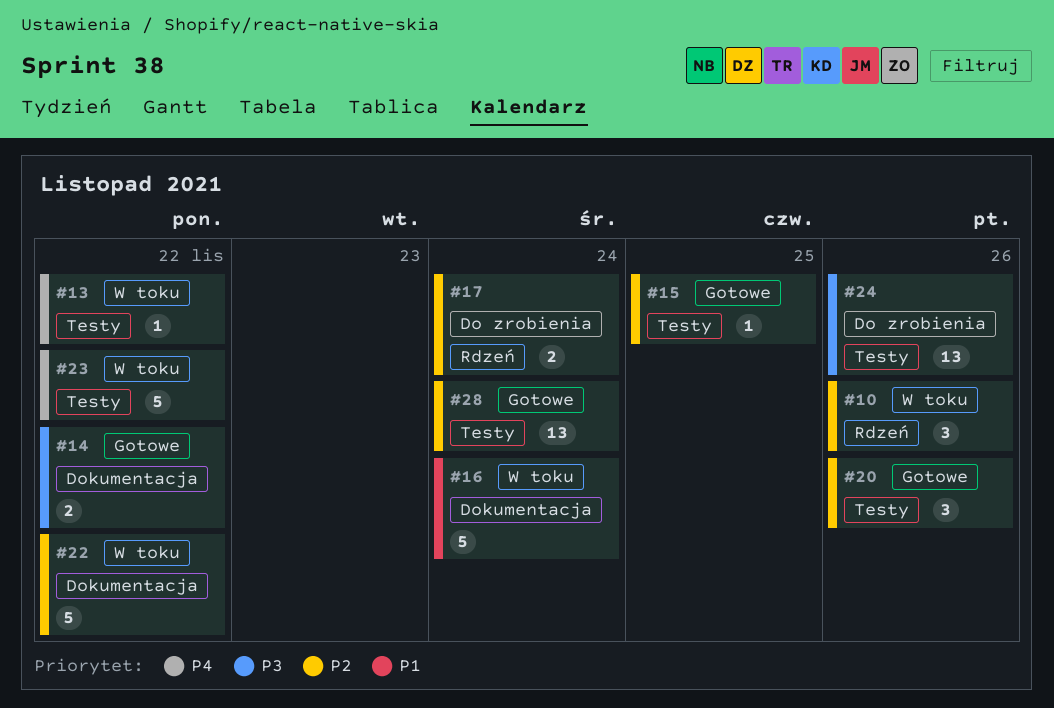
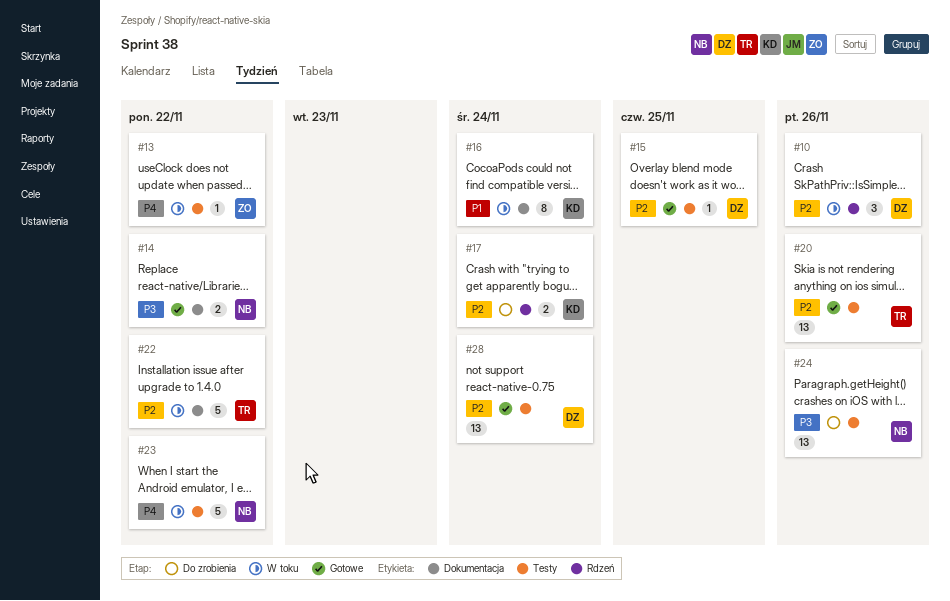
#16, estimate: 5 -> 8
#20, estimate: 3 -> 13

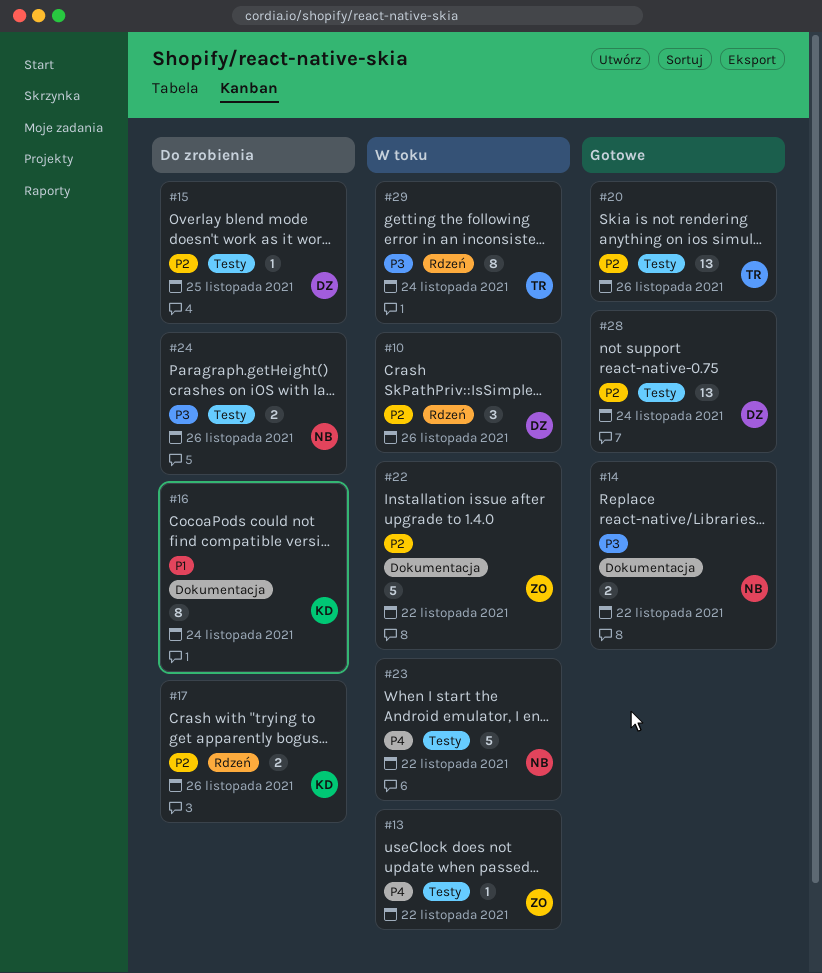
#15, status: Gotowe -> Do zrobienia
#16, status: W toku -> Do zrobienia
#17, due: Nov 24 -> Nov 26
#22, owner: TR -> ZO
#24, estimate: 13 -> 2
#29: none -> present

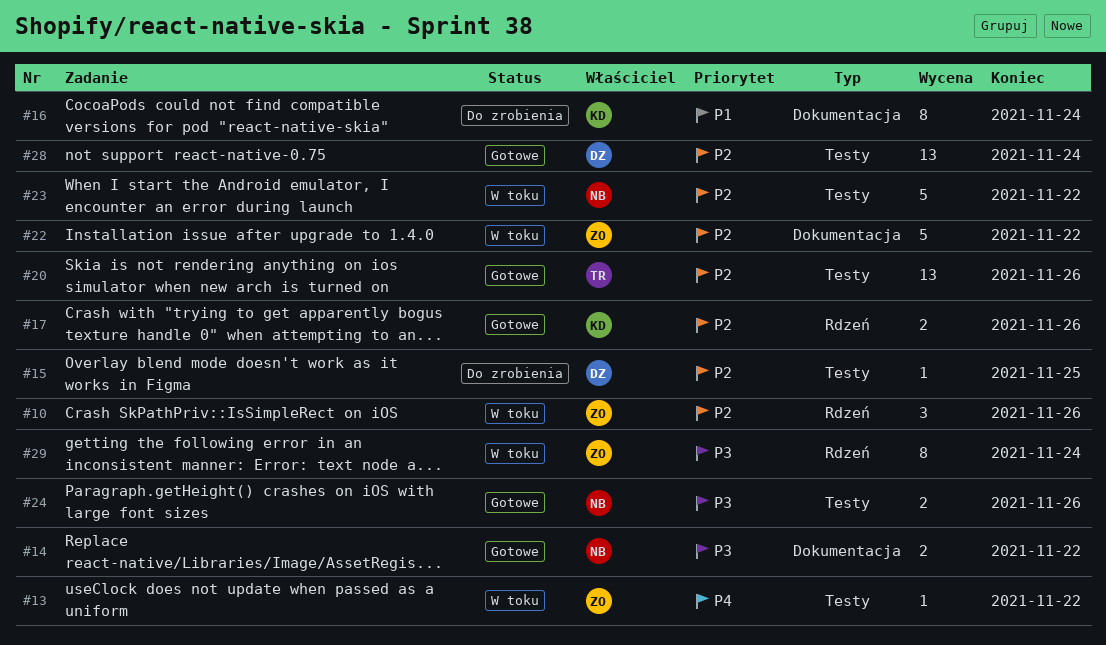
#10, owner: DZ -> ZO
#17, status: Do zrobienia -> Gotowe
#23, priority: P4 -> P2
#24, status: Do zrobienia -> Gotowe
#29, owner: TR -> ZO

